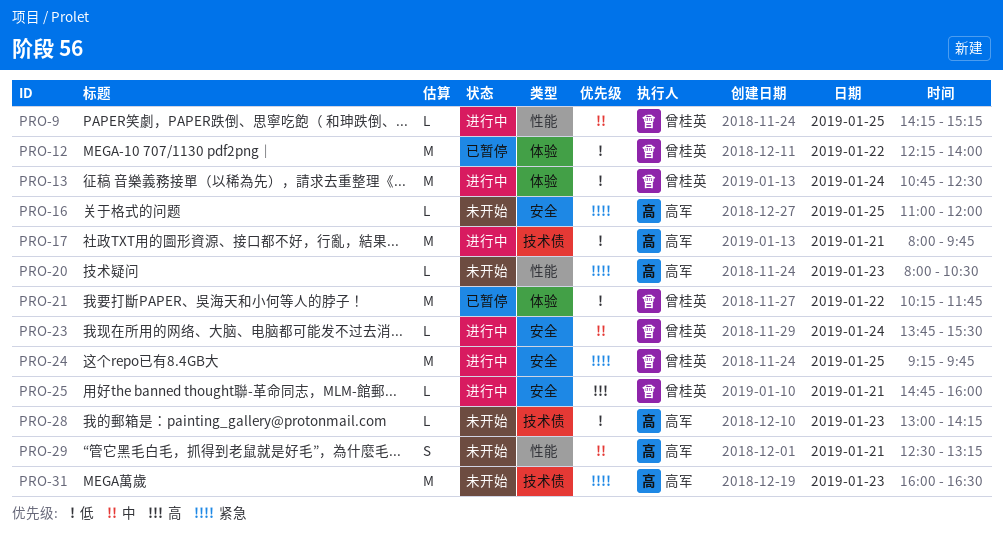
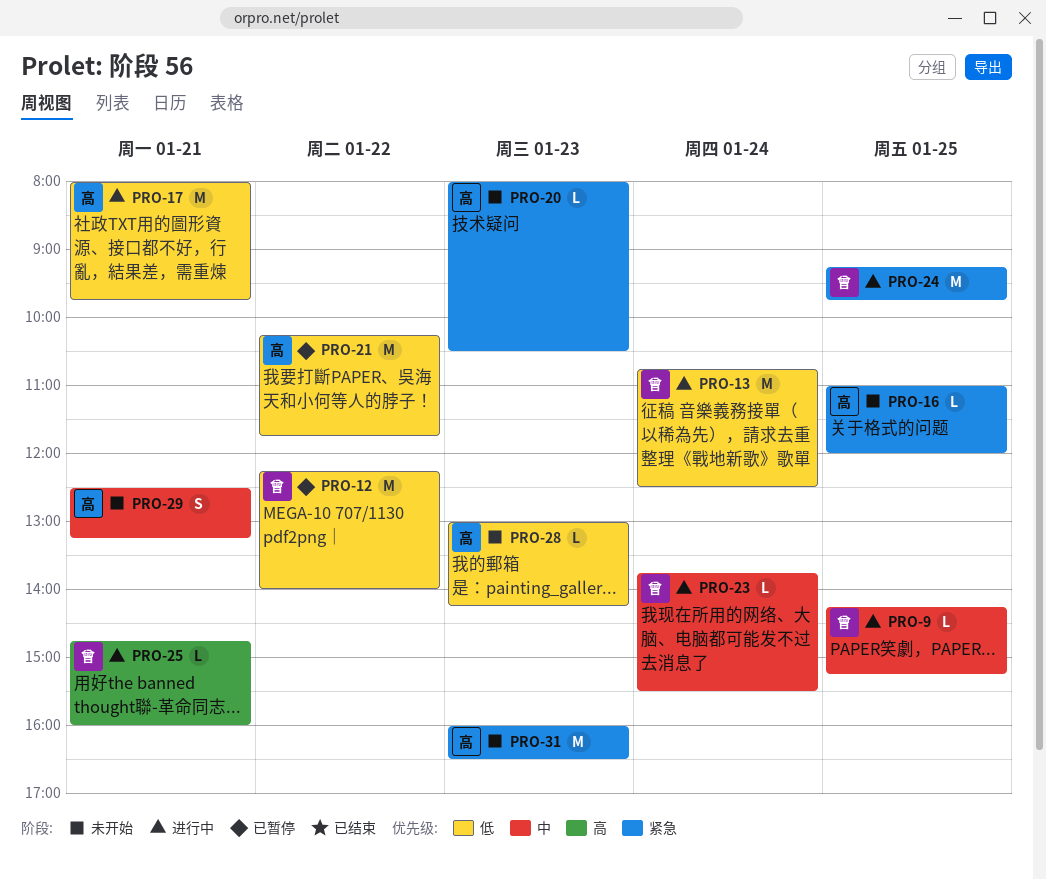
PRO-21, owner: 曾桂英 -> 高军

